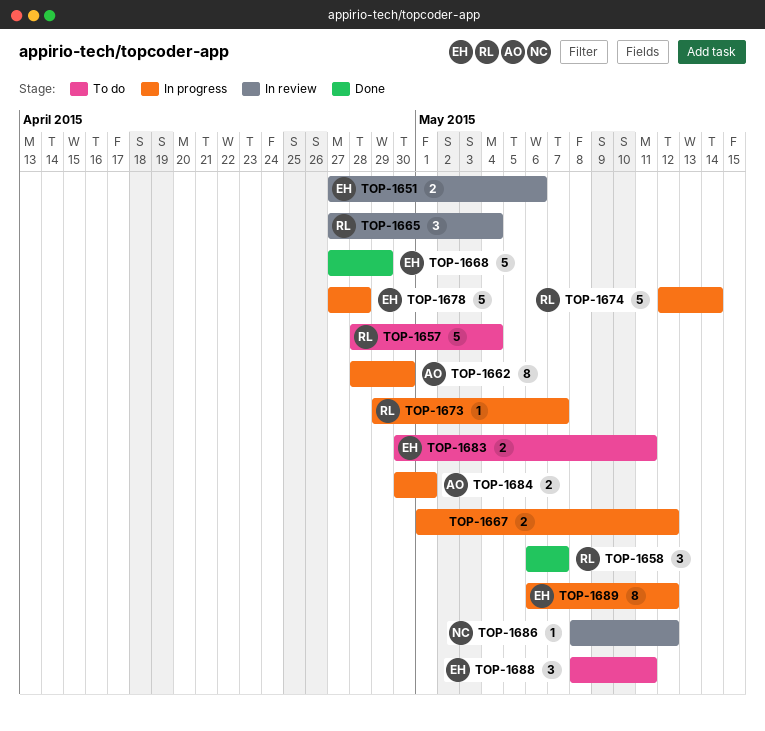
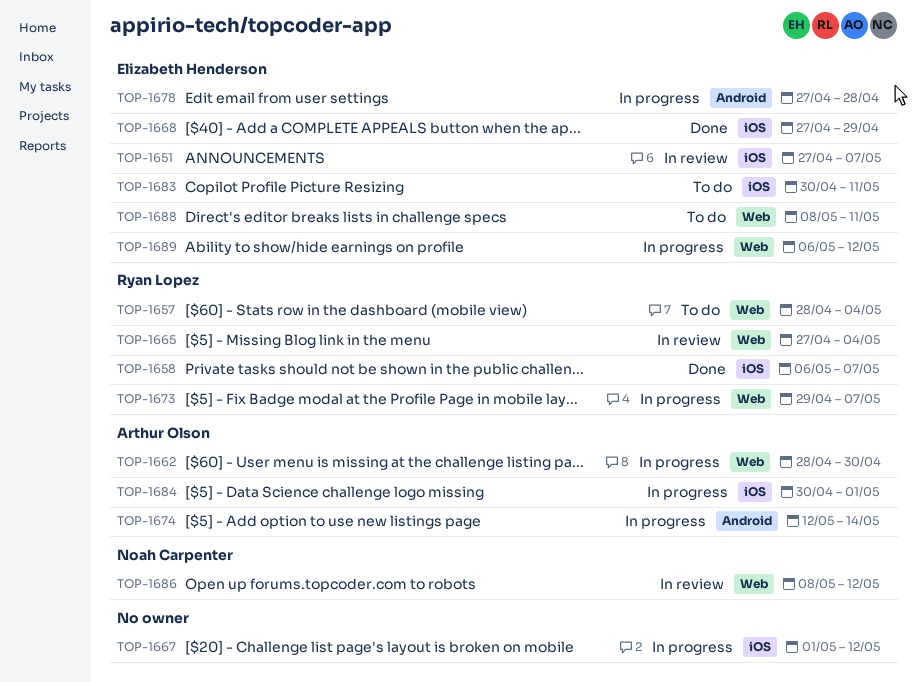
TOP-1651, due: May 6 -> May 7
TOP-1674, owner: Ryan Lopez -> Arthur Olson

